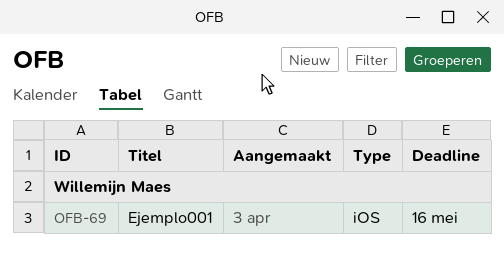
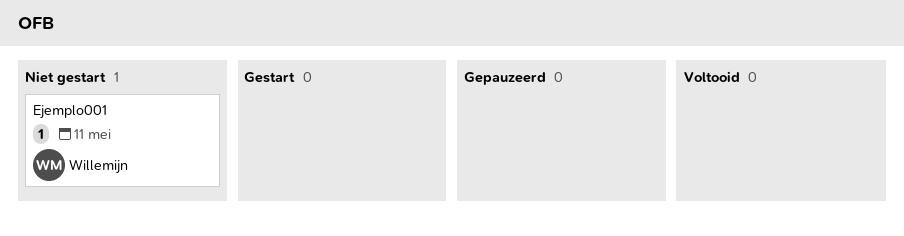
Ejemplo001, due: May 16 -> May 11

